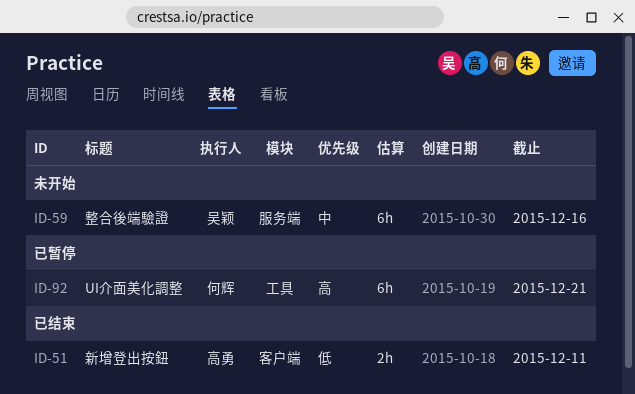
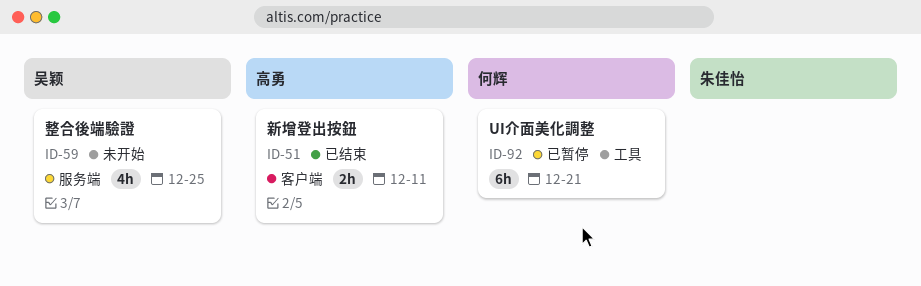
ID-59, estimate: 6h -> 4h
ID-59, due: Dec 16 -> Dec 25

